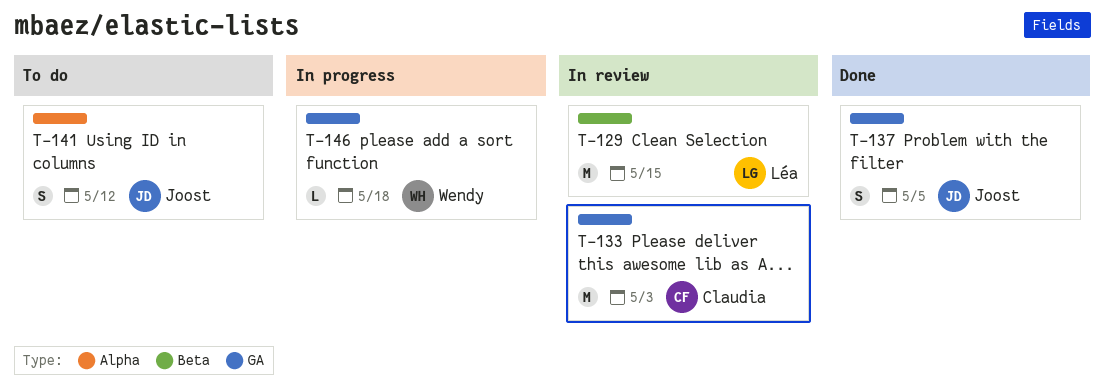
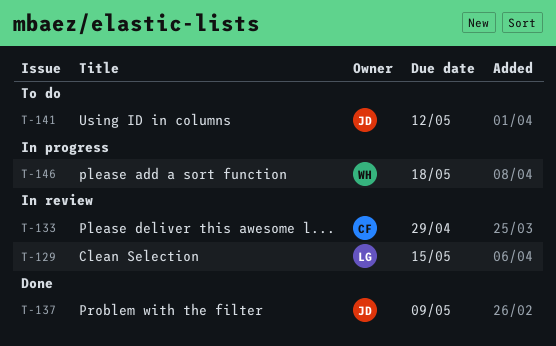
T-133, due: May 3 -> Apr 29
T-137, due: May 5 -> May 9

